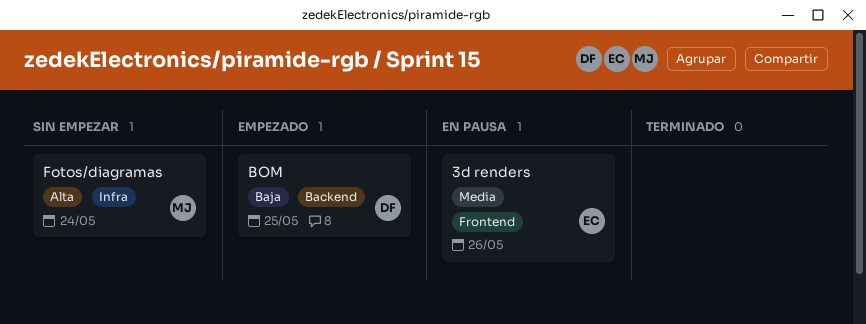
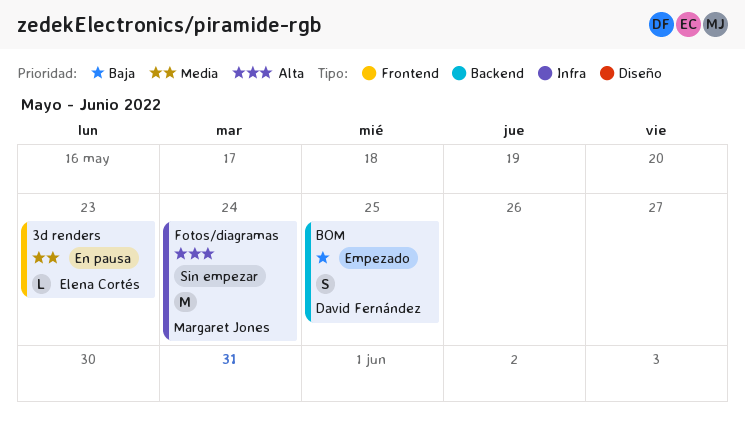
3d renders, due: May 26 -> May 23

